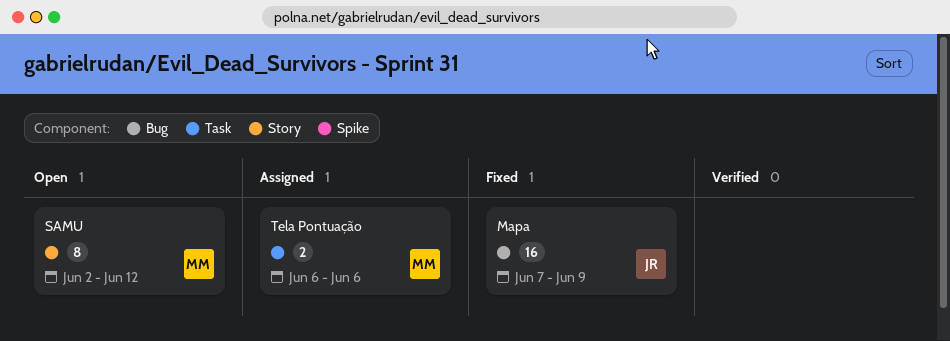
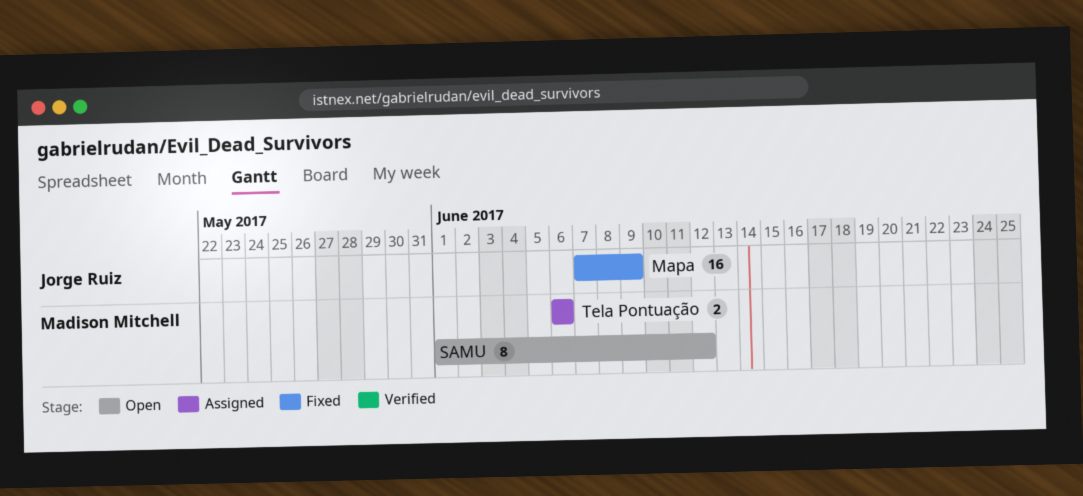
SAMU, start: Jun 2 -> Jun 1

